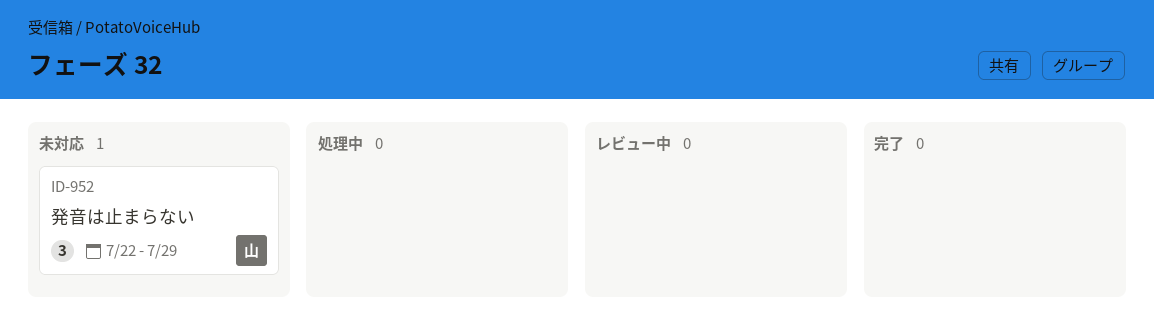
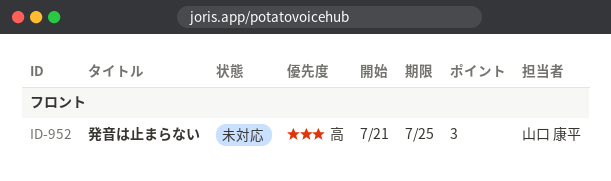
ID-952, start: Jul 22 -> Jul 21
ID-952, due: Jul 29 -> Jul 25

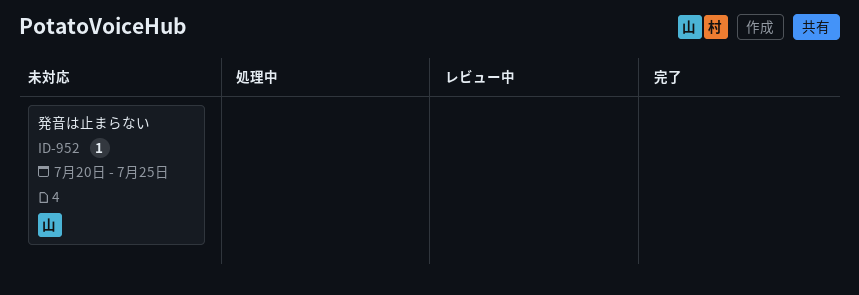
ID-952, estimate: 3 -> 1
ID-952, start: Jul 21 -> Jul 20

